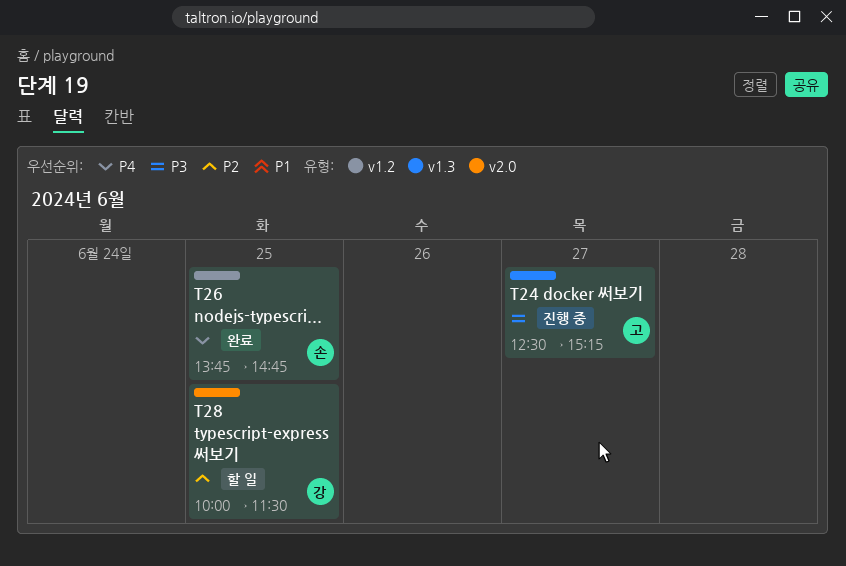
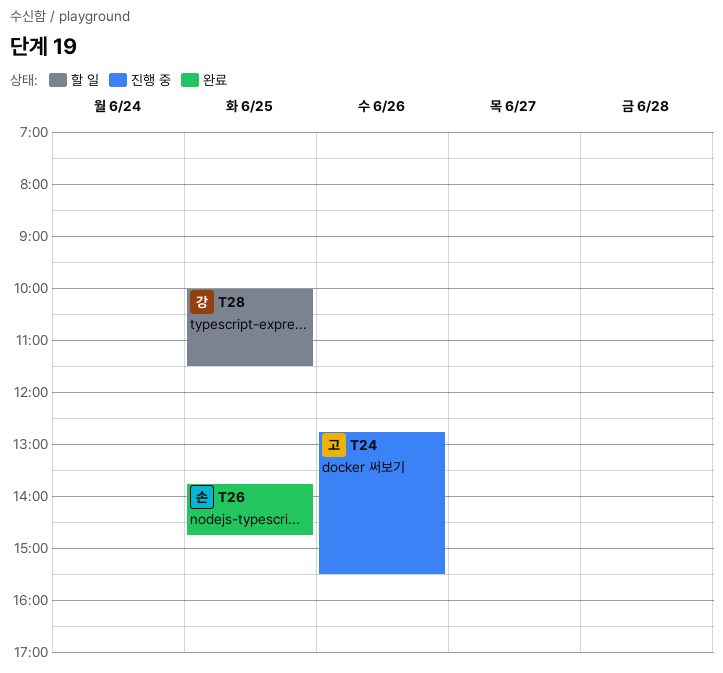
T24, day: Jun 27 -> Jun 26
T24, begins: 12:30 -> 12:45
T24, ends: 15:15 -> 15:30

